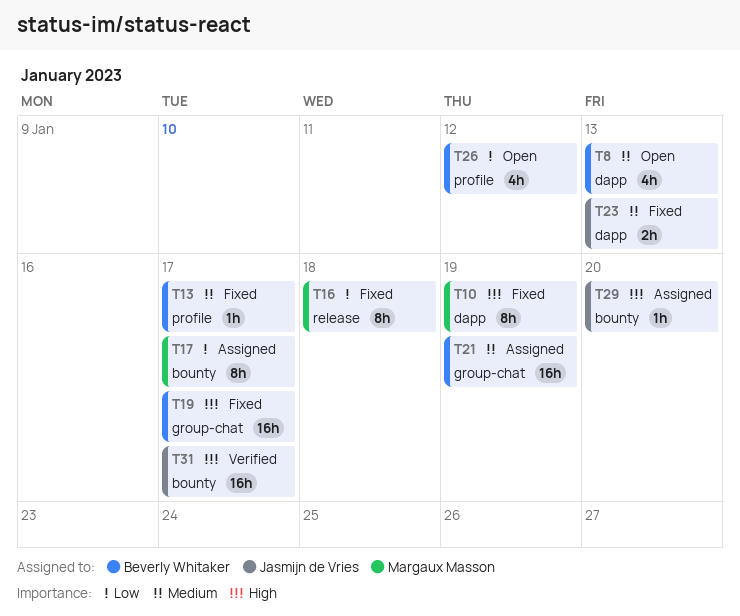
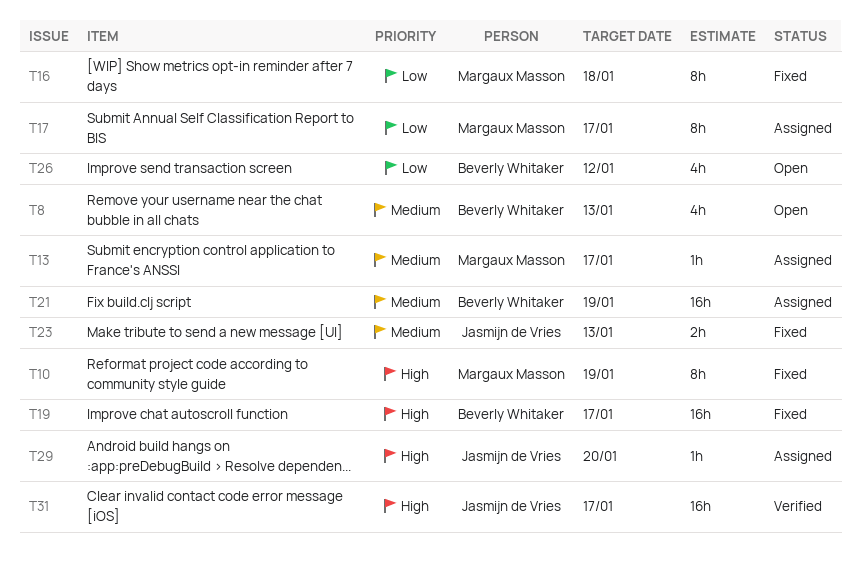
T13, status: Fixed -> Assigned
T13, owner: Beverly Whitaker -> Margaux Masson

